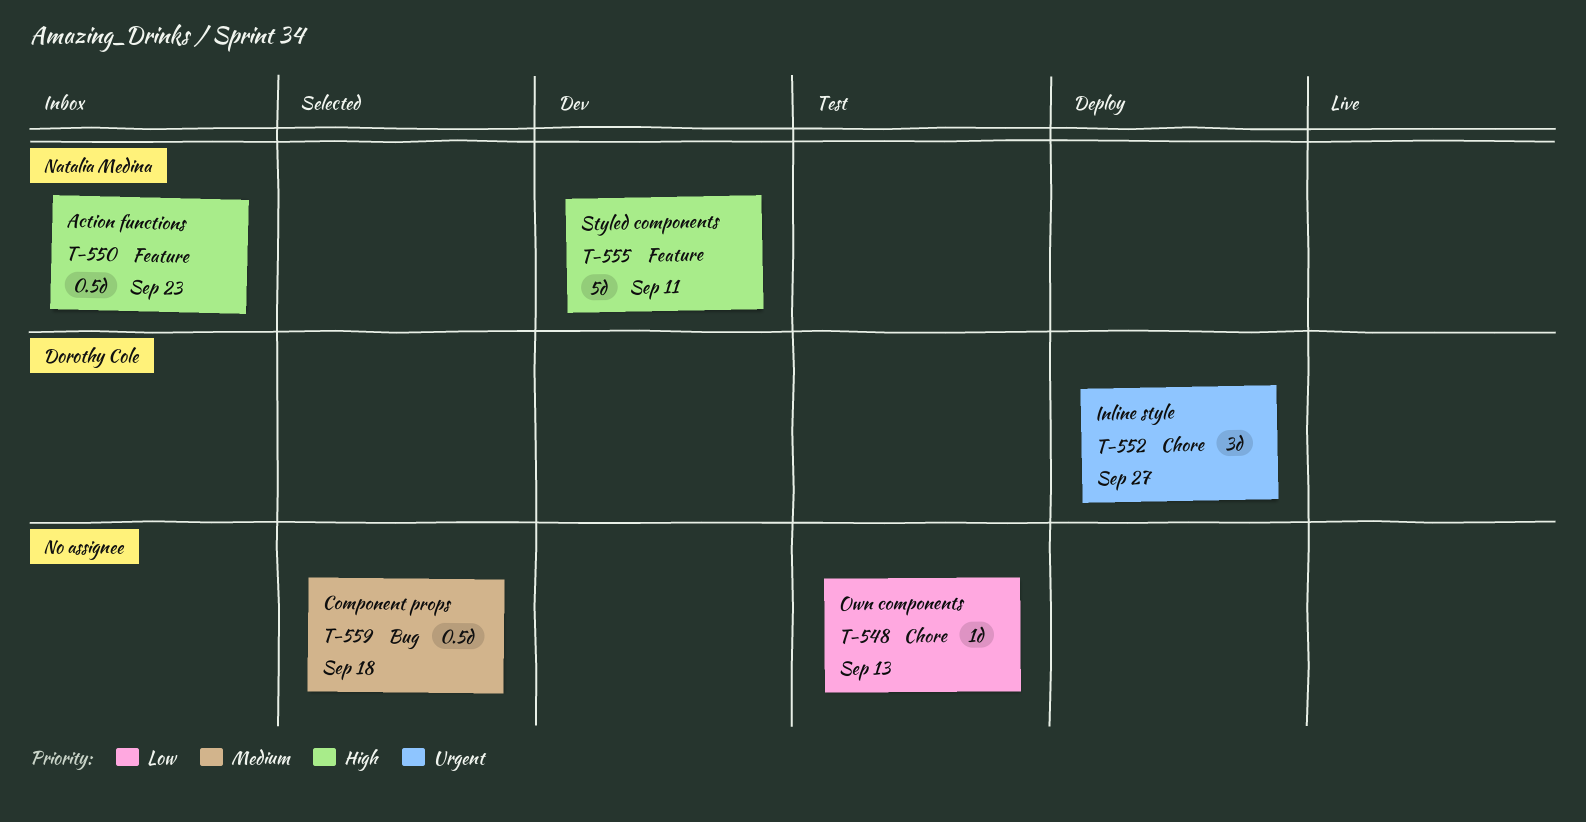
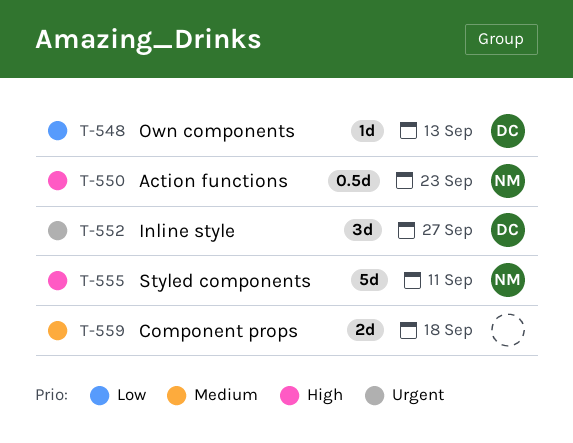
T-548, owner: none -> Dorothy Cole
T-559, estimate: 0.5d -> 2d

